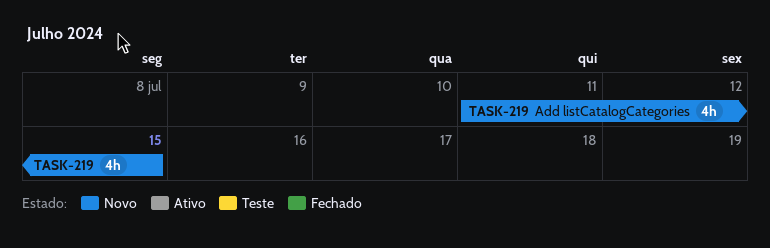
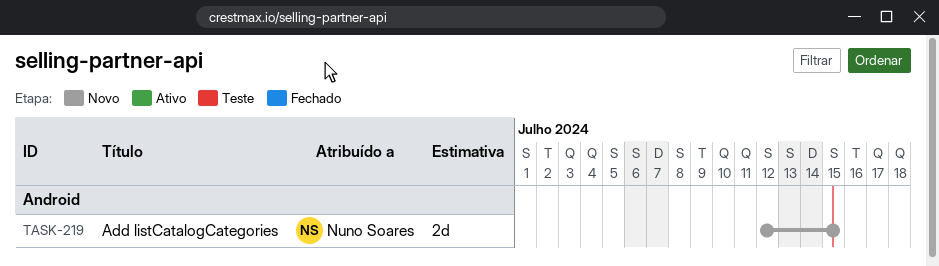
TASK-219, estimate: 4h -> 2d
TASK-219, start: Jul 11 -> Jul 12

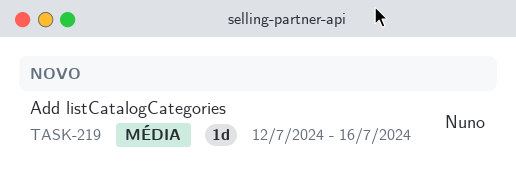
TASK-219, estimate: 2d -> 1d
TASK-219, due: Jul 15 -> Jul 16

